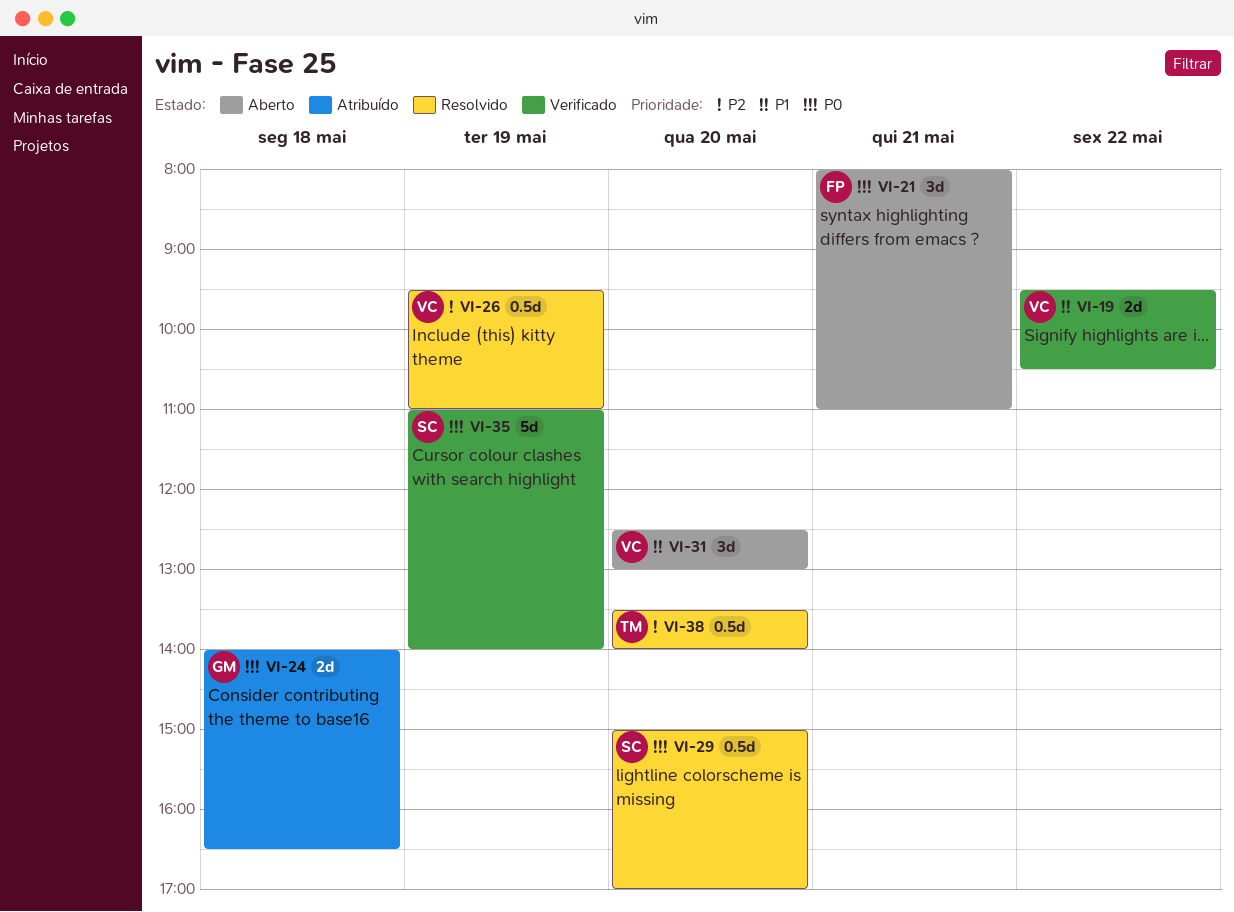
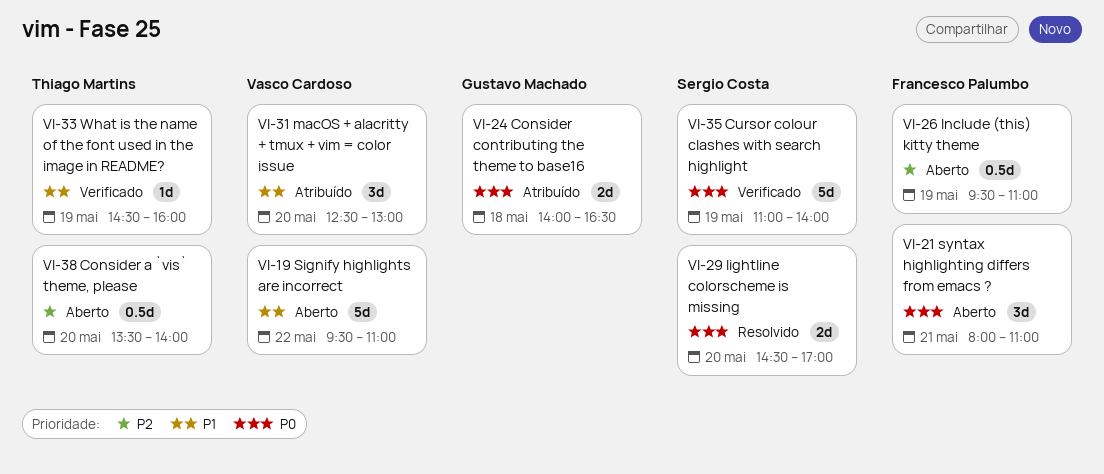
VI-19, status: Verificado -> Aberto
VI-19, estimate: 2d -> 5d
VI-19, ends: 10:30 -> 11:00
VI-26, status: Resolvido -> Aberto
VI-26, owner: Vasco Cardoso -> Francesco Palumbo
VI-29, estimate: 0.5d -> 2d
VI-29, begins: 15:00 -> 14:30
VI-31, status: Aberto -> Atribuído
VI-33: none -> present
VI-38, status: Resolvido -> Aberto

